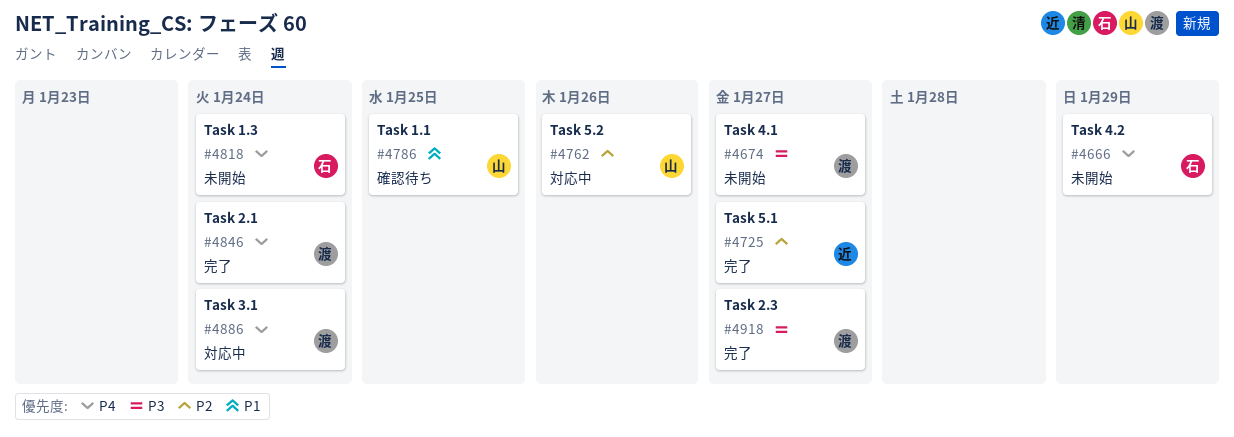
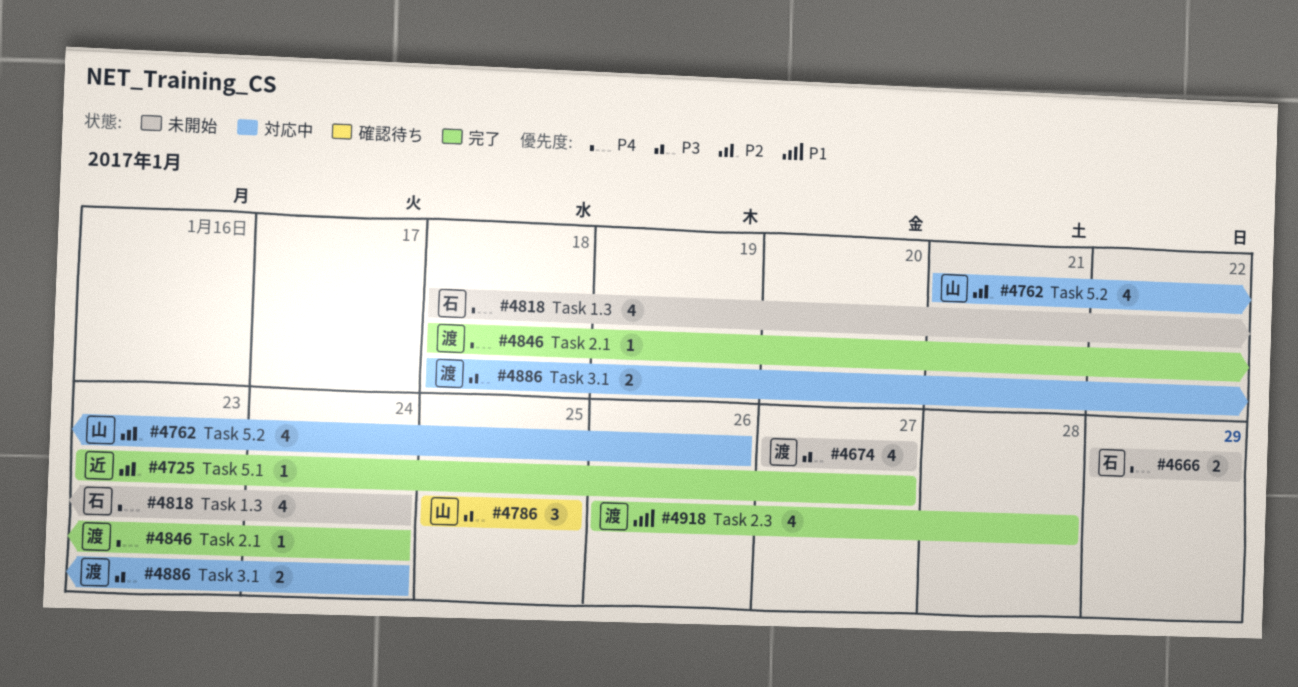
#4786, priority: P1 -> P3
#4886, priority: P4 -> P3
#4918, priority: P3 -> P1
#4918, due: Jan 27 -> Jan 28

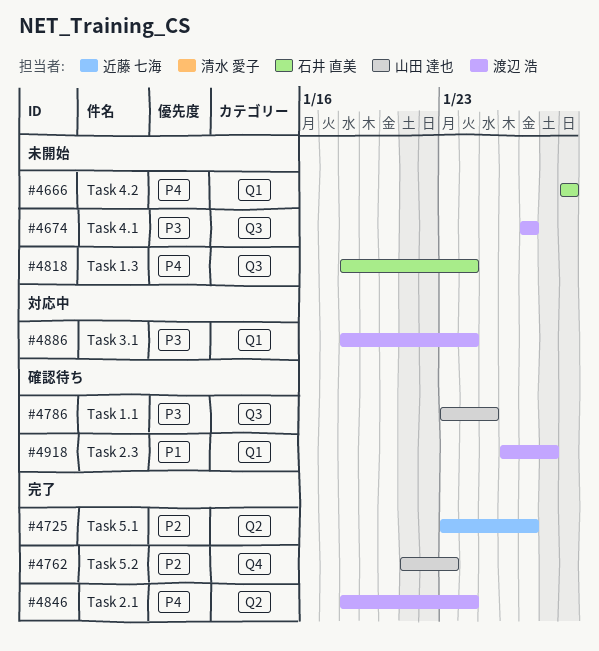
#4762, status: 対応中 -> 完了
#4762, due: Jan 26 -> Jan 23
#4786, start: Jan 25 -> Jan 23
#4918, status: 完了 -> 確認待ち

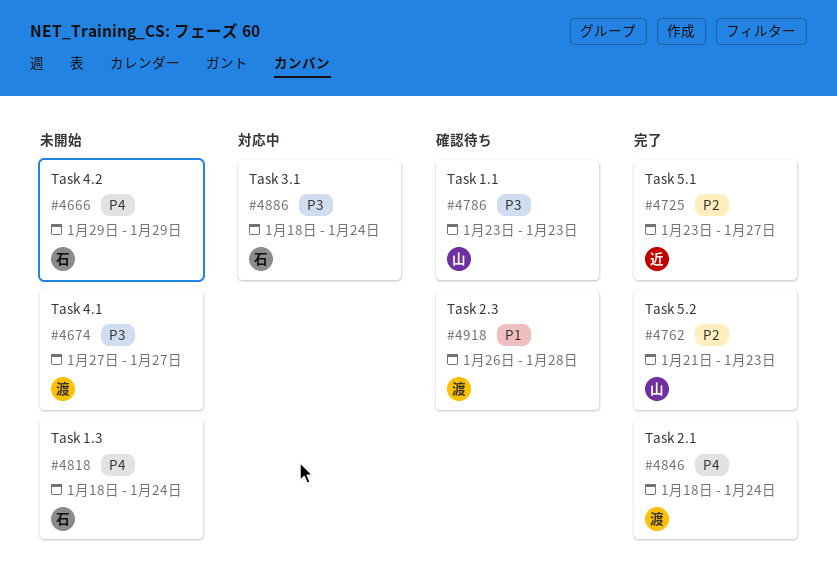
#4786, due: Jan 25 -> Jan 23
#4886, owner: 渡辺 浩 -> 石井 直美

